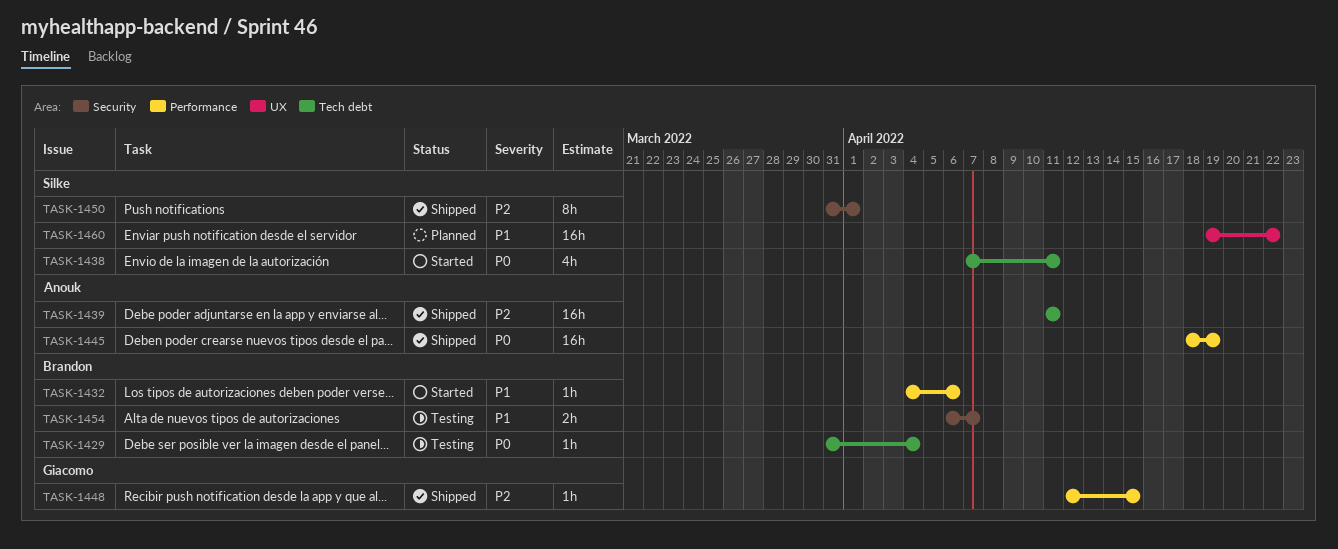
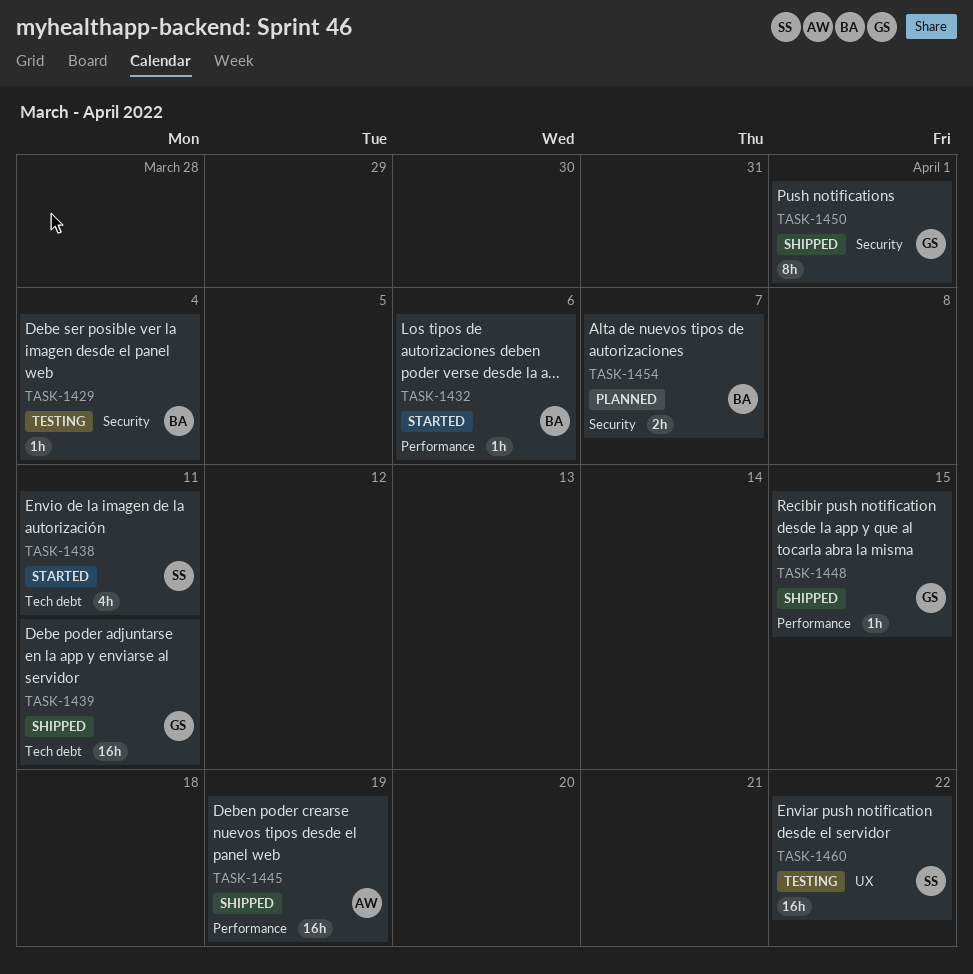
TASK-1429, label: Tech debt -> Security
TASK-1439, owner: Anouk -> Giacomo
TASK-1450, owner: Silke -> Giacomo
TASK-1454, status: Testing -> Planned
TASK-1460, status: Planned -> Testing

